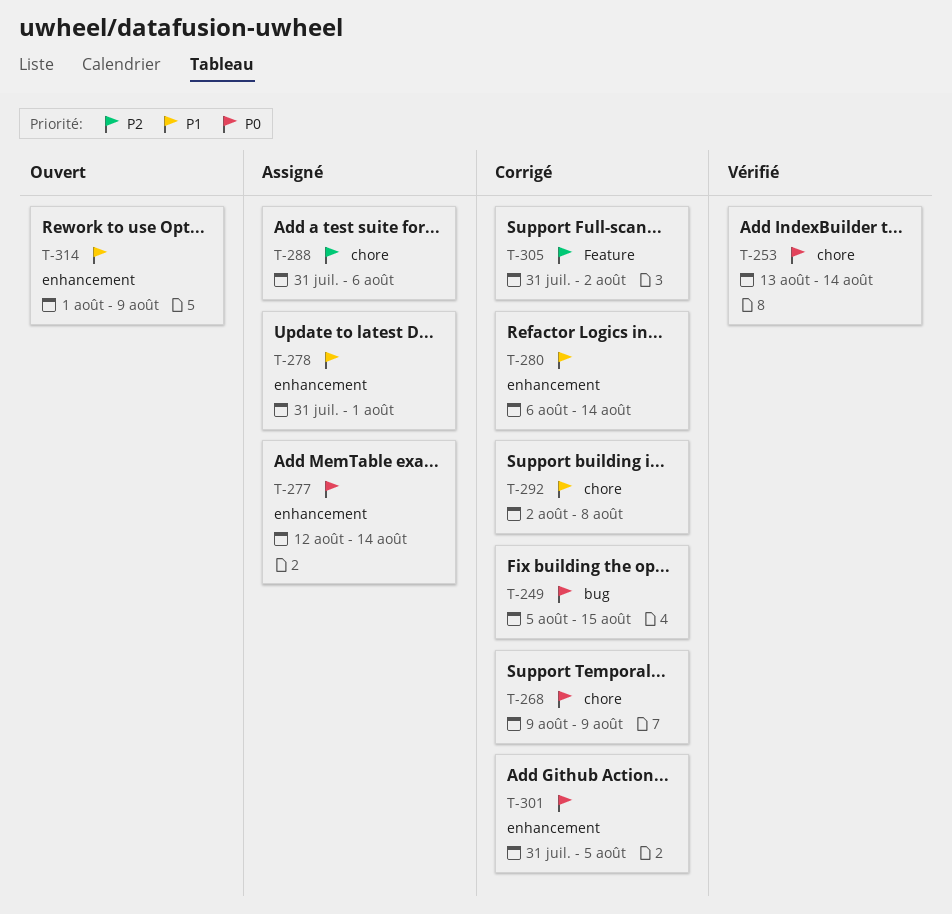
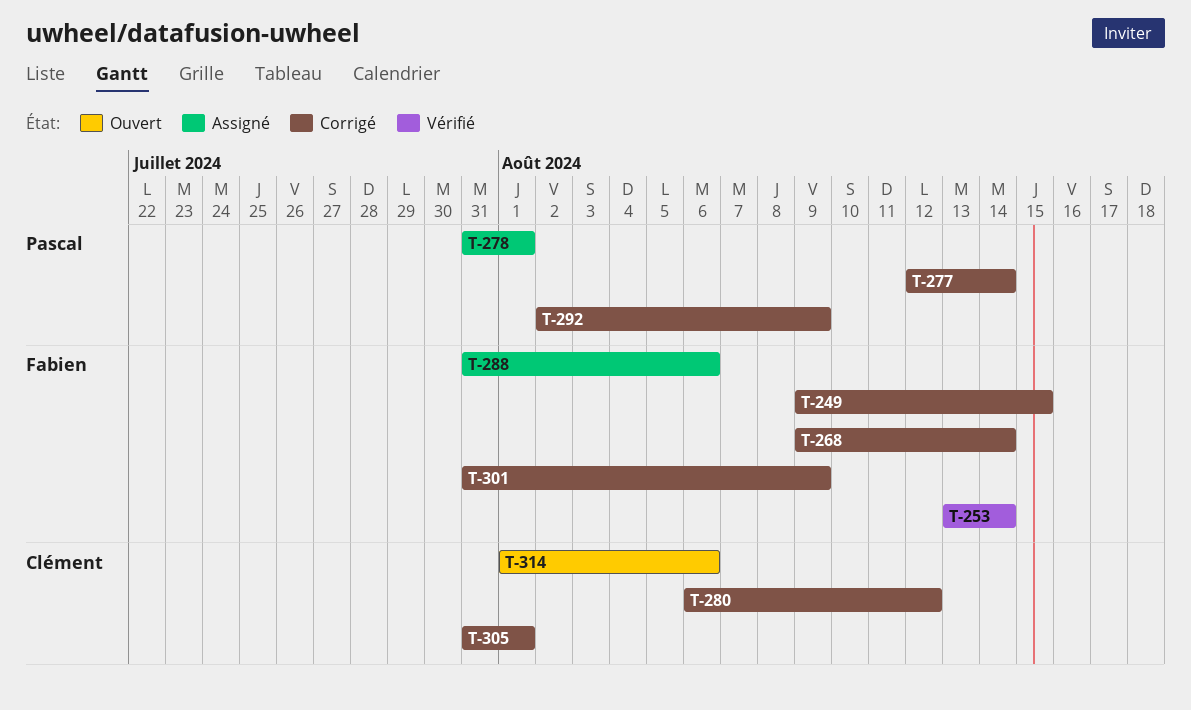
T-249, start: Aug 5 -> Aug 9
T-268, due: Aug 9 -> Aug 14
T-277, status: Assigné -> Corrigé
T-280, due: Aug 14 -> Aug 12
T-292, due: Aug 8 -> Aug 9
T-301, due: Aug 5 -> Aug 9
T-305, due: Aug 2 -> Aug 1
T-314, due: Aug 9 -> Aug 6

